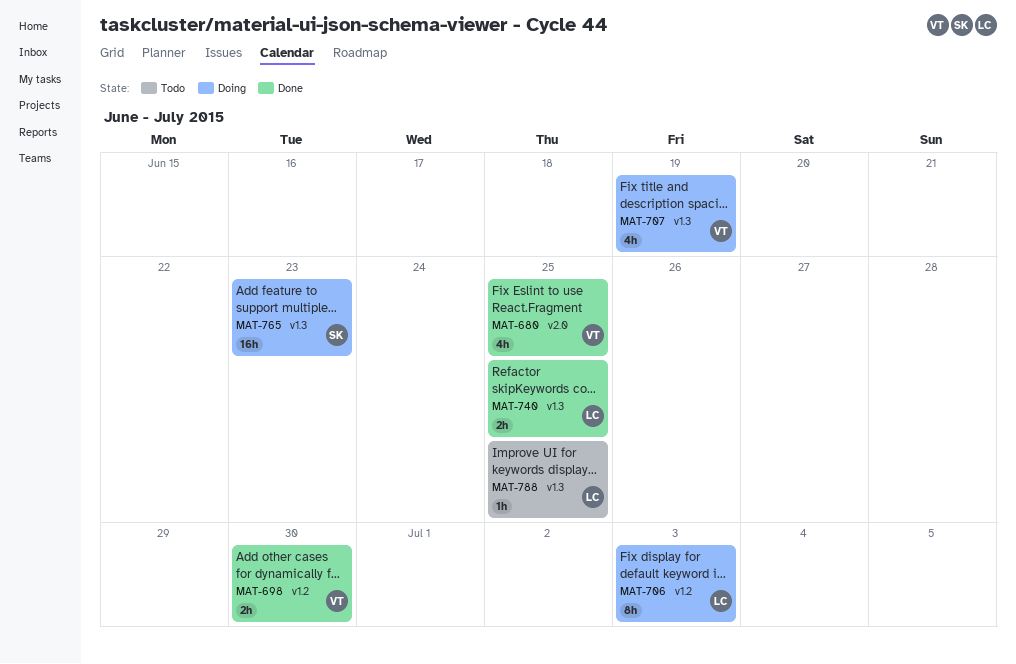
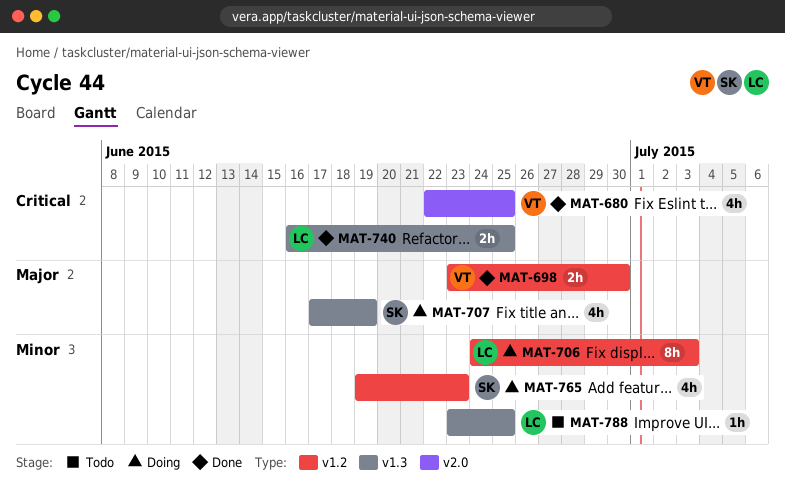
MAT-707, owner: VT -> SK
MAT-765, label: v1.3 -> v1.2
MAT-765, estimate: 16h -> 4h

